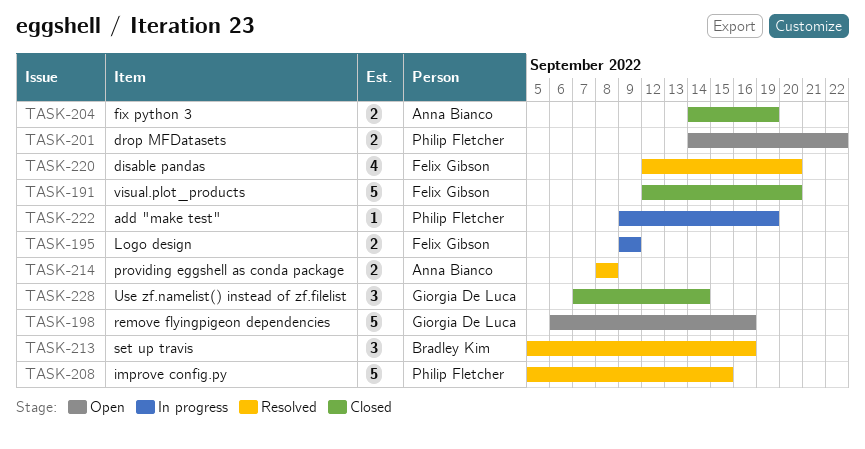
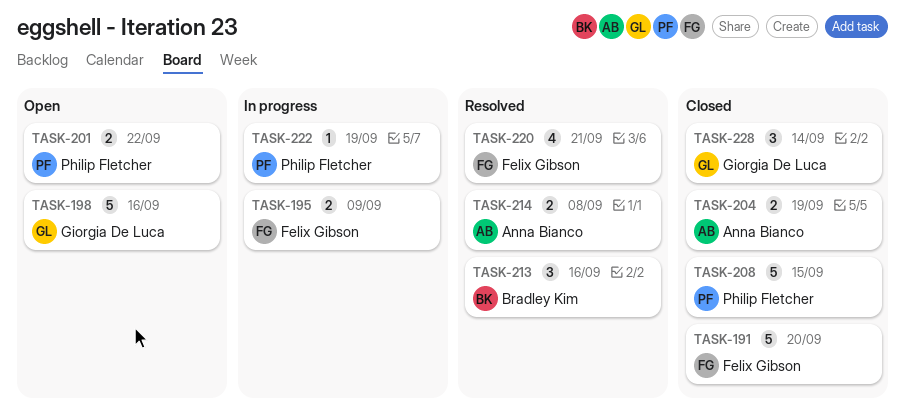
TASK-208, status: Resolved -> Closed
TASK-220, due: Sep 20 -> Sep 21

